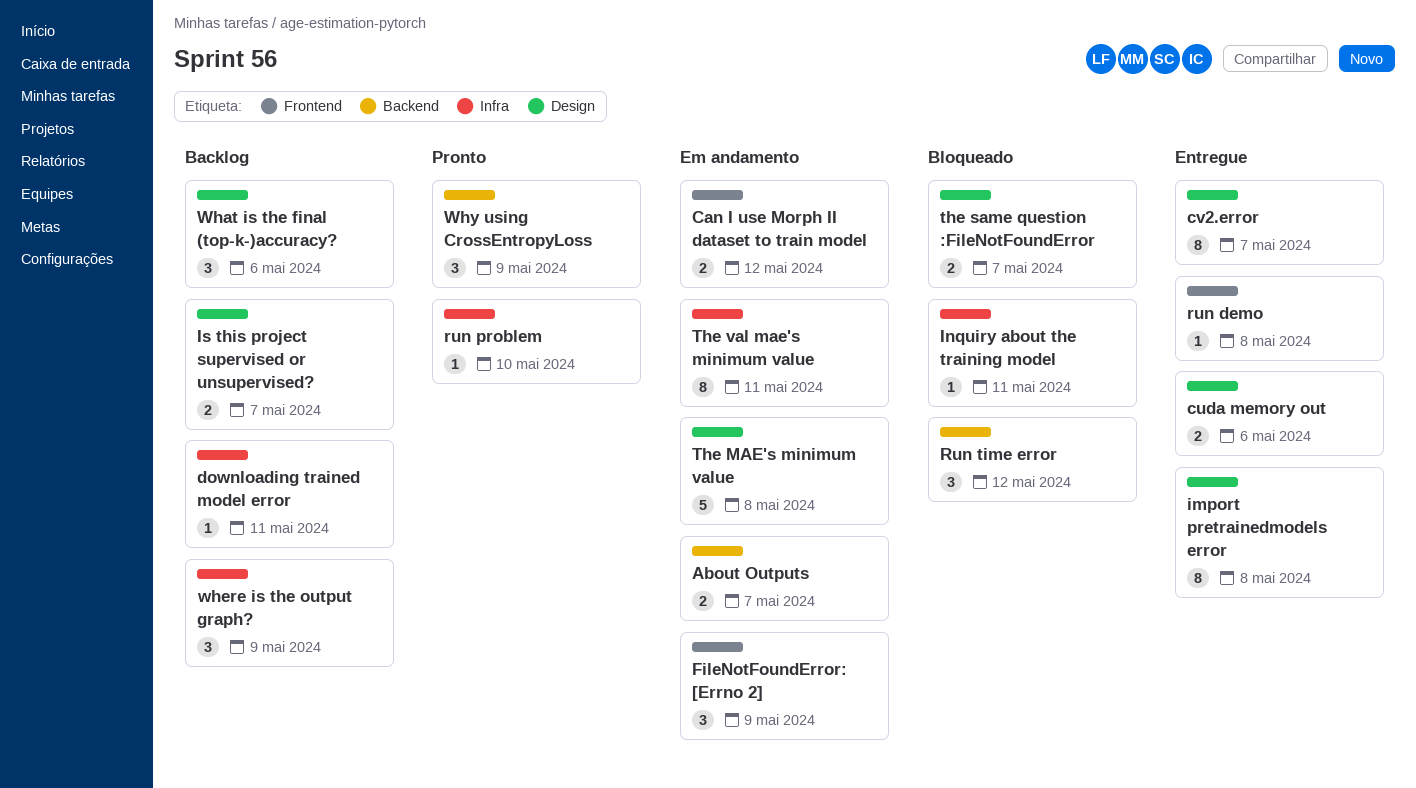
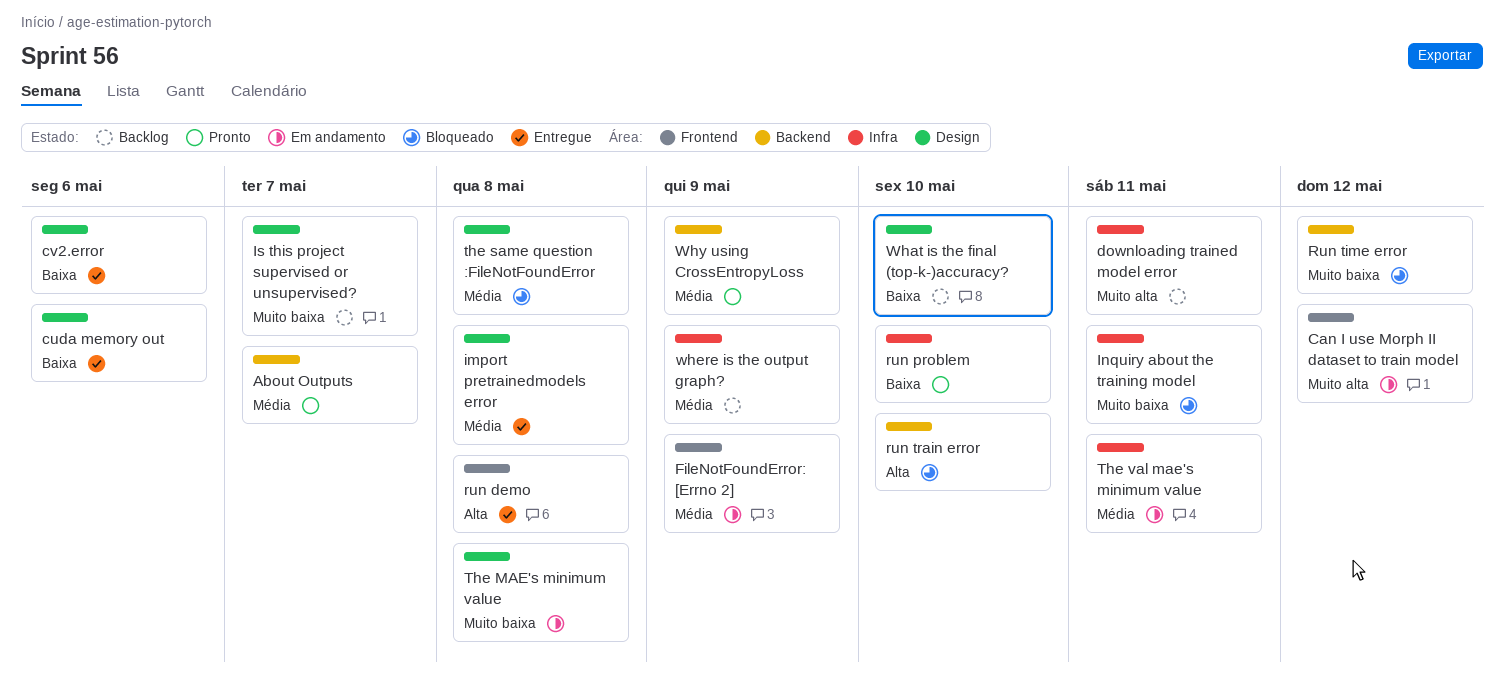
About Outputs, status: Em andamento -> Pronto
cv2.error, due: May 7 -> May 6
run train error: none -> present
the same question :FileNotFoundError, due: May 7 -> May 8
What is the final (top-k-)accuracy?, due: May 6 -> May 10

